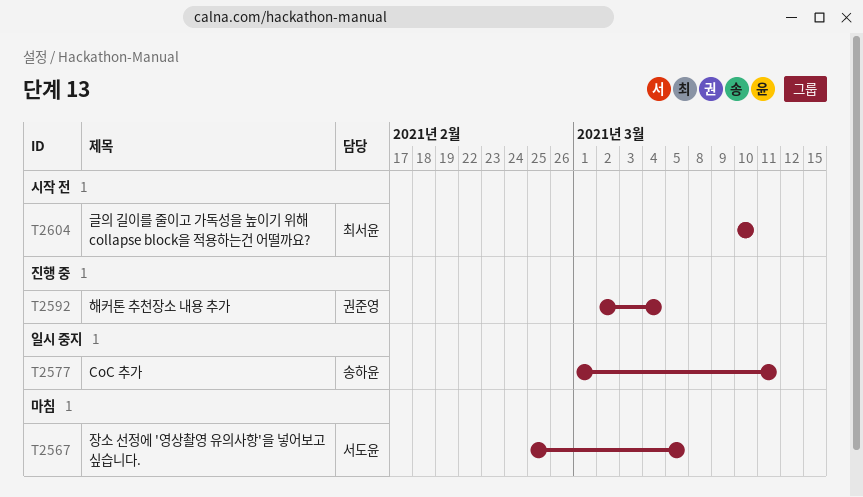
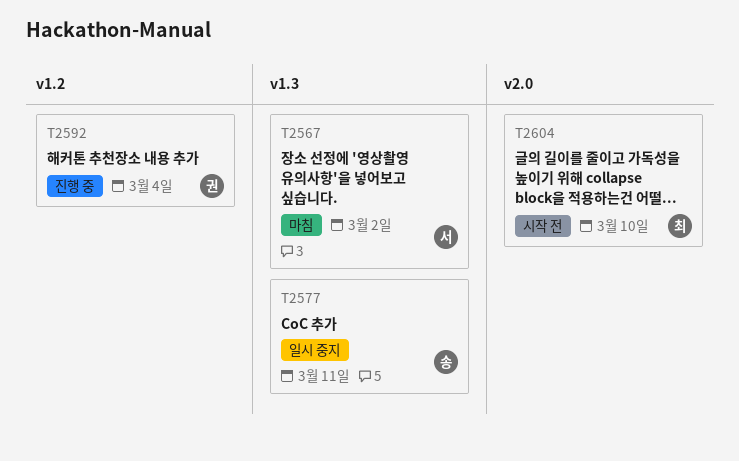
T2567, due: Mar 5 -> Mar 2

